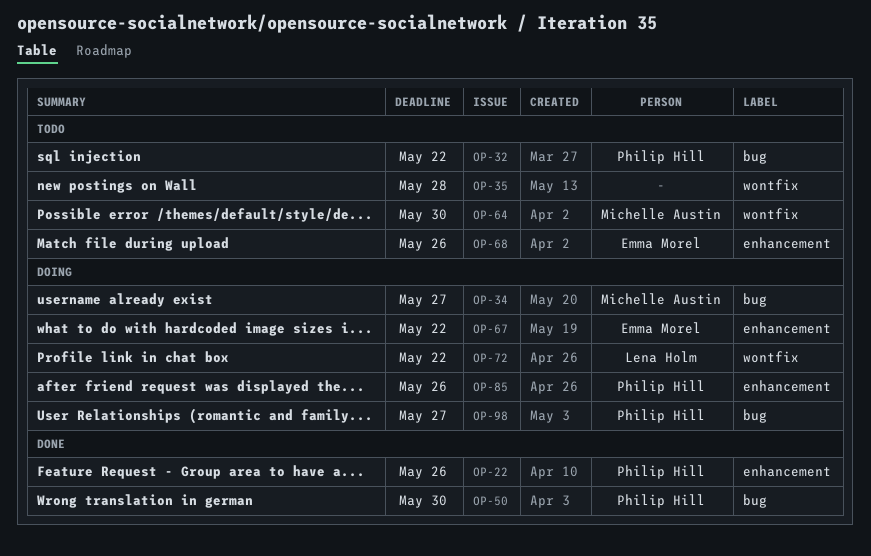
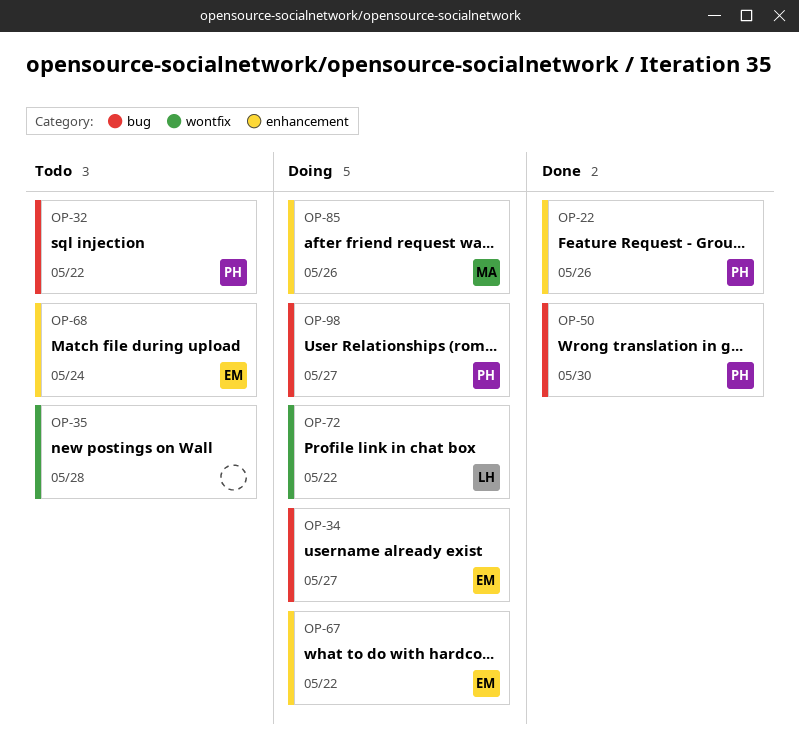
OP-34, owner: Michelle Austin -> Emma Morel
OP-64: present -> none
OP-68, due: May 26 -> May 24
OP-85, owner: Philip Hill -> Michelle Austin

